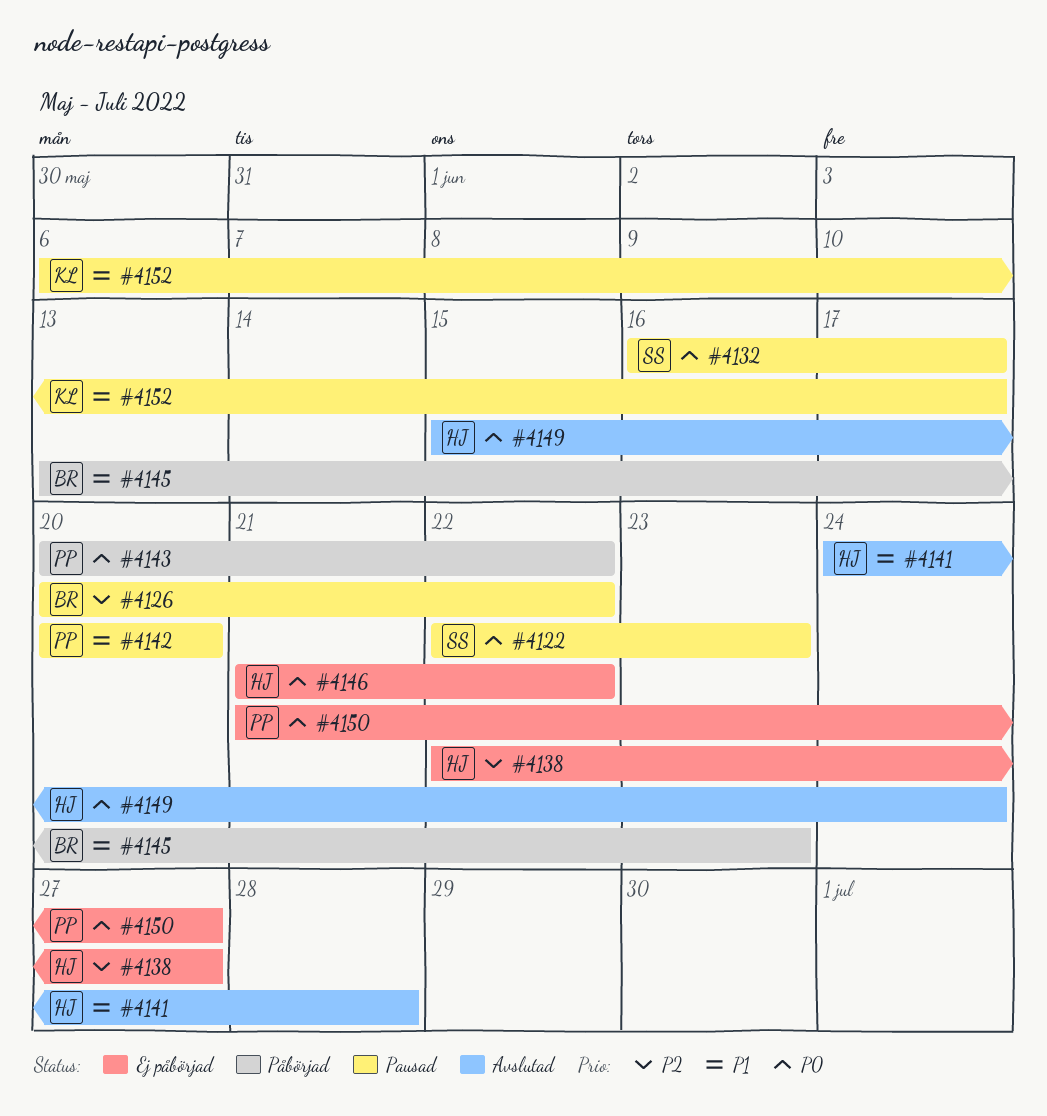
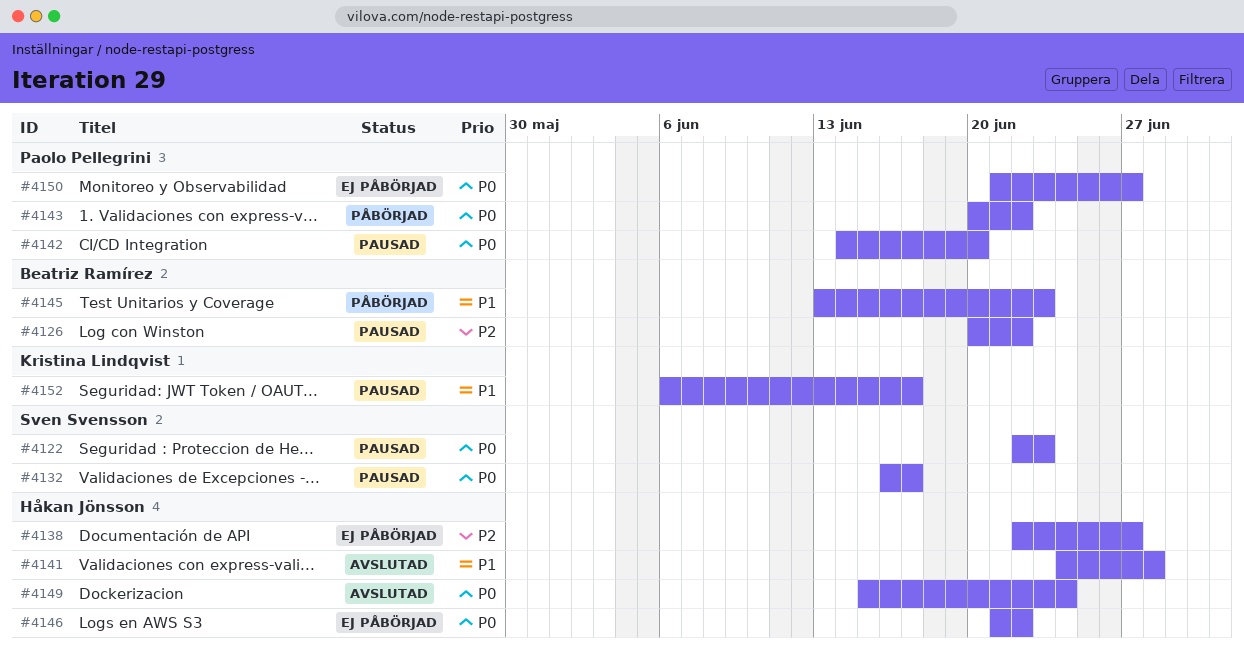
#4142, priority: P1 -> P0
#4142, start: Jun 20 -> Jun 14

